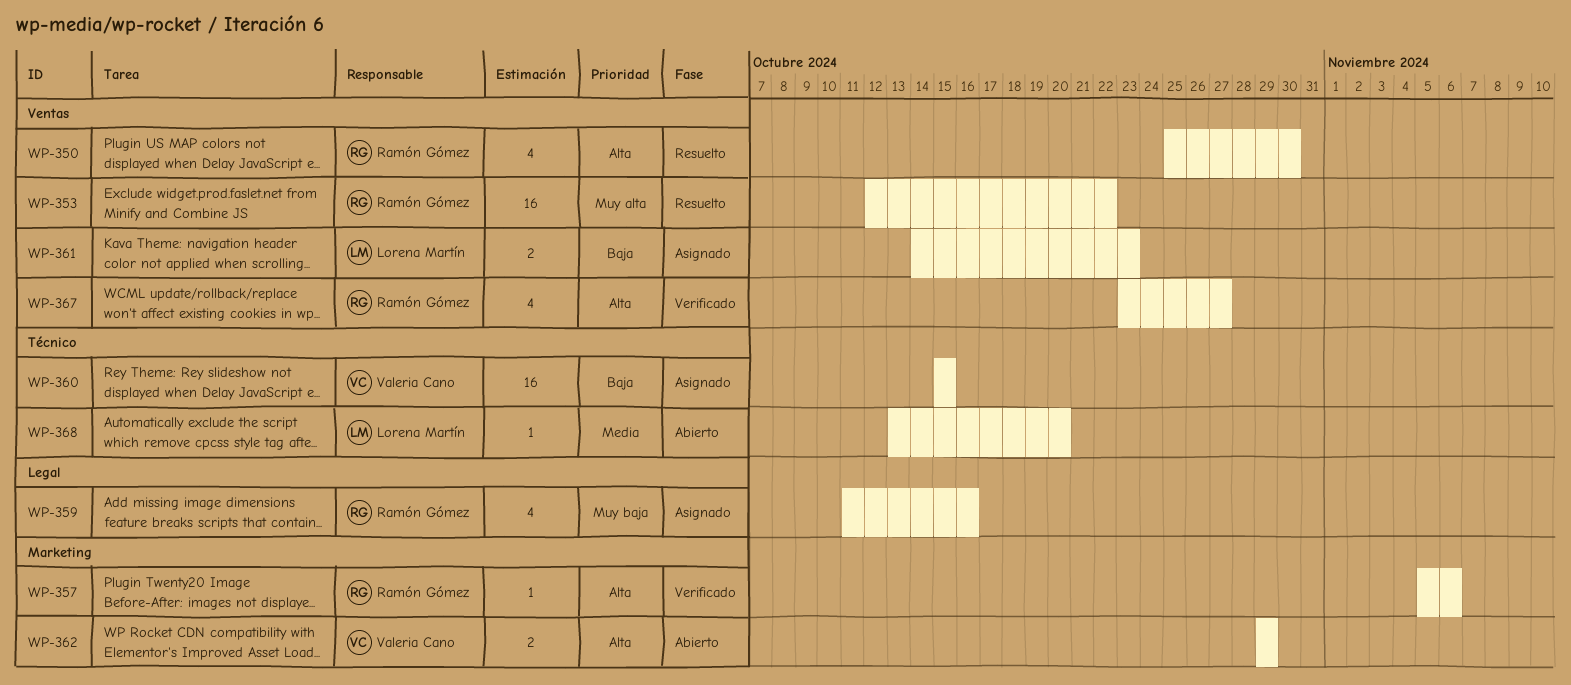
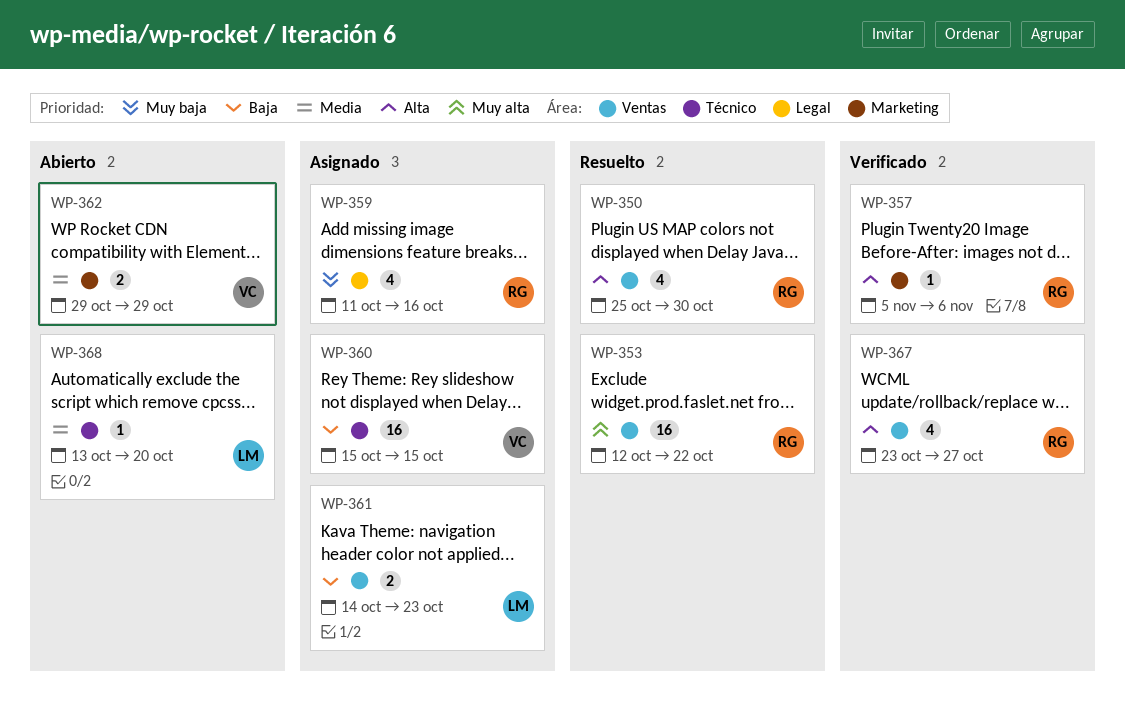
WP-362, priority: Alta -> Media

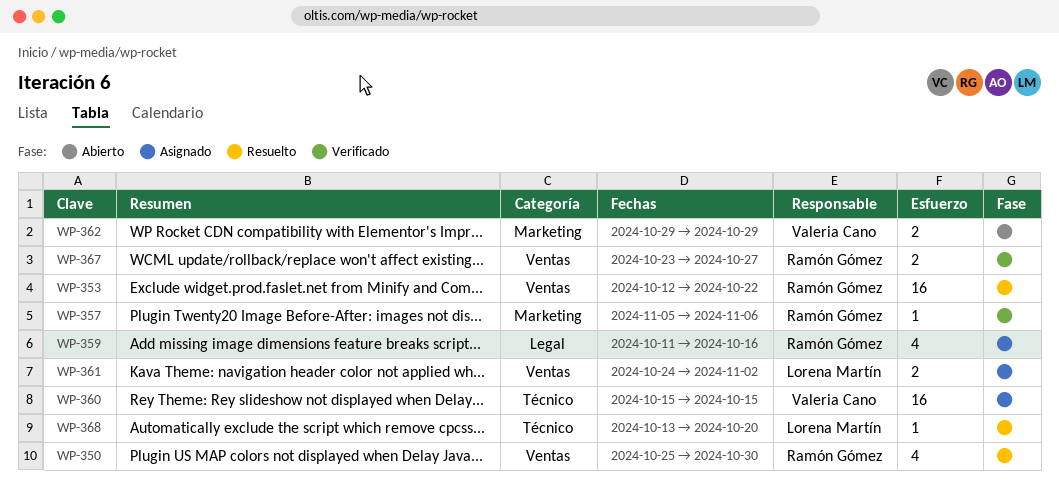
WP-361, start: Oct 14 -> Oct 24
WP-361, due: Oct 23 -> Nov 2
WP-367, estimate: 4 -> 2
WP-368, status: Abierto -> Resuelto

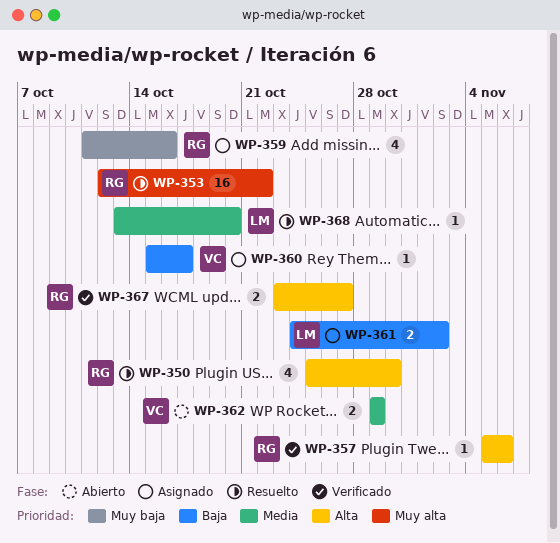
WP-360, estimate: 16 -> 1
WP-360, due: Oct 15 -> Oct 17

